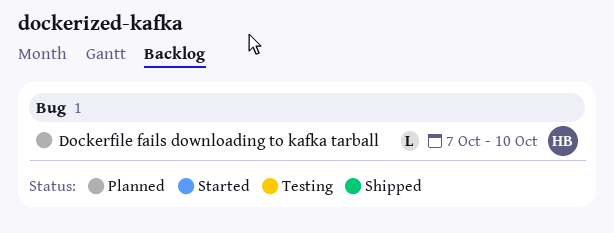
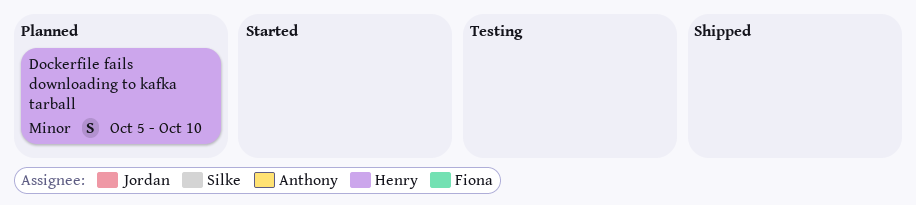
Dockerfile fails downloading to kafka tarball, estimate: L -> S
Dockerfile fails downloading to kafka tarball, start: Oct 7 -> Oct 5

